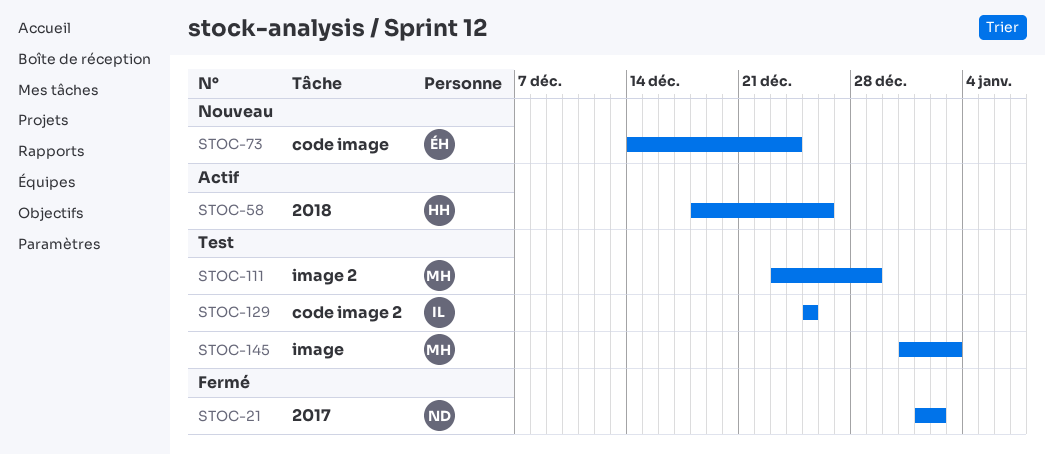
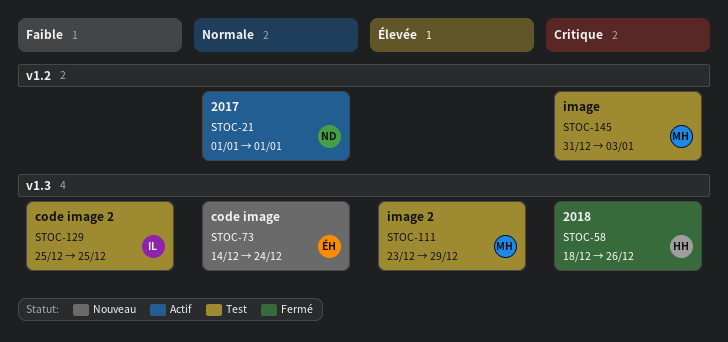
STOC-21, status: Fermé -> Actif
STOC-21, due: Jan 2 -> Jan 1
STOC-58, status: Actif -> Fermé

